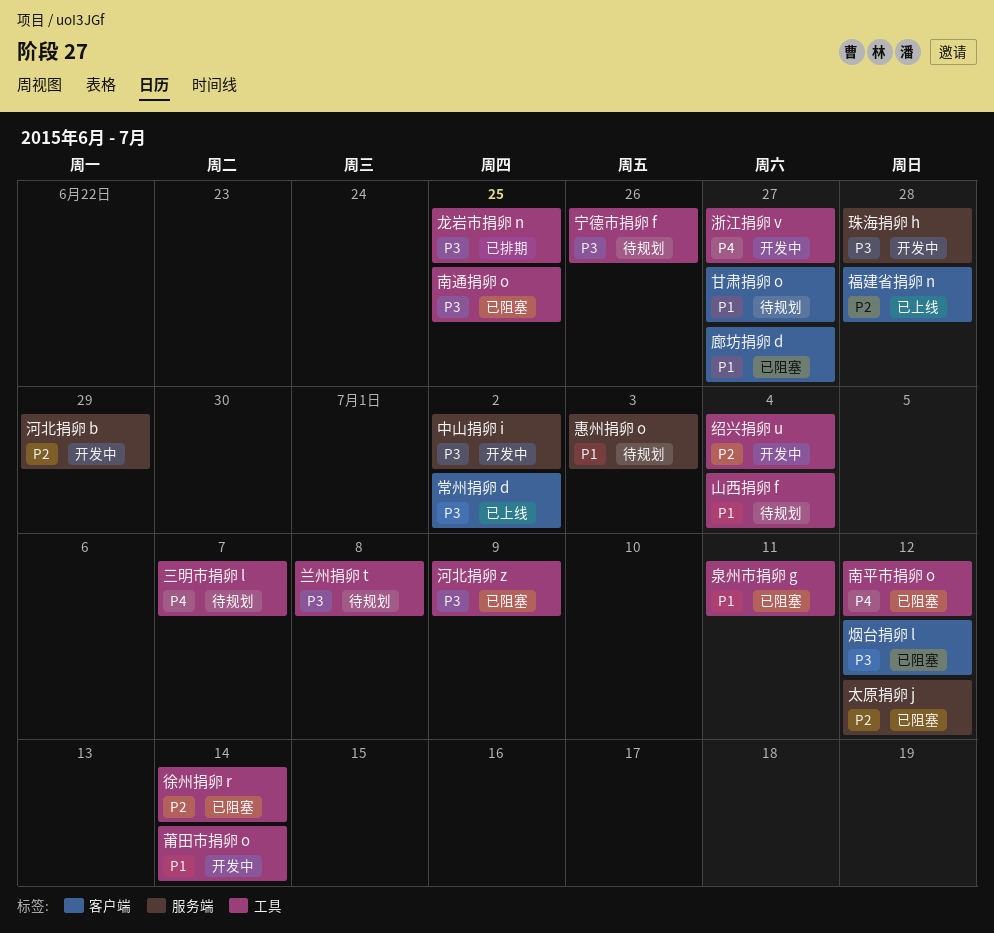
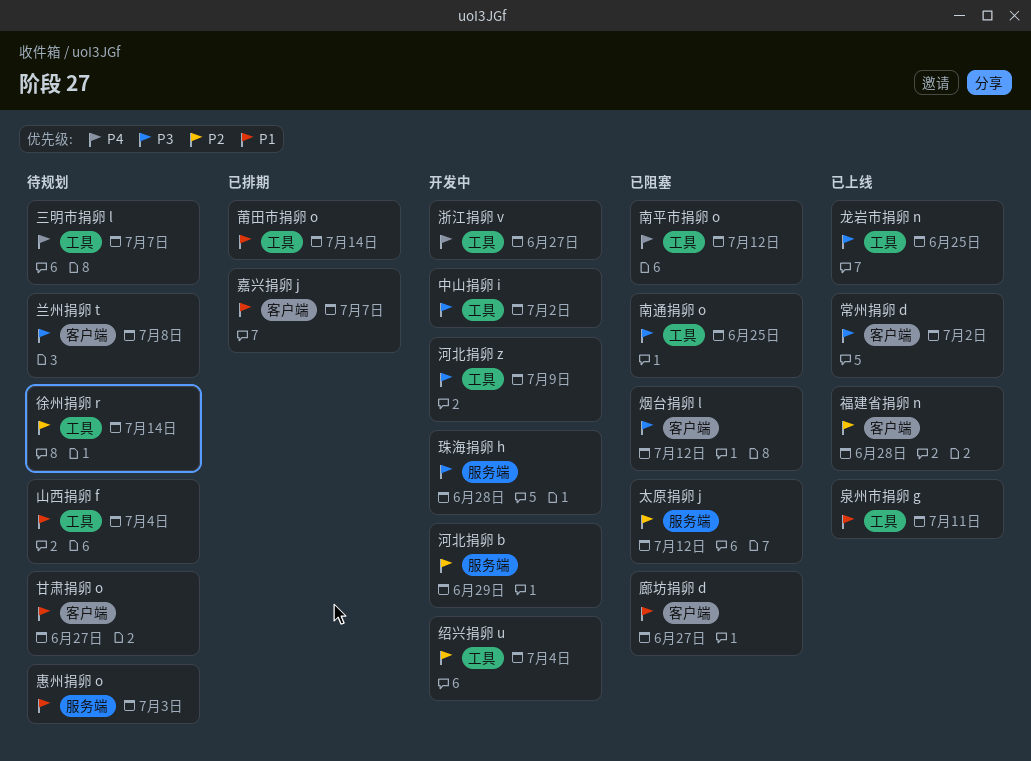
中山捐卵 i, label: 服务端 -> 工具
兰州捐卵 t, label: 工具 -> 客户端
嘉兴捐卵 j: none -> present
宁德市捐卵 f: present -> none
徐州捐卵 r, status: 已阻塞 -> 待规划
河北捐卵 z, status: 已阻塞 -> 开发中
泉州市捐卵 g, status: 已阻塞 -> 已上线
莆田市捐卵 o, status: 开发中 -> 已排期
龙岩市捐卵 n, status: 已排期 -> 已上线

